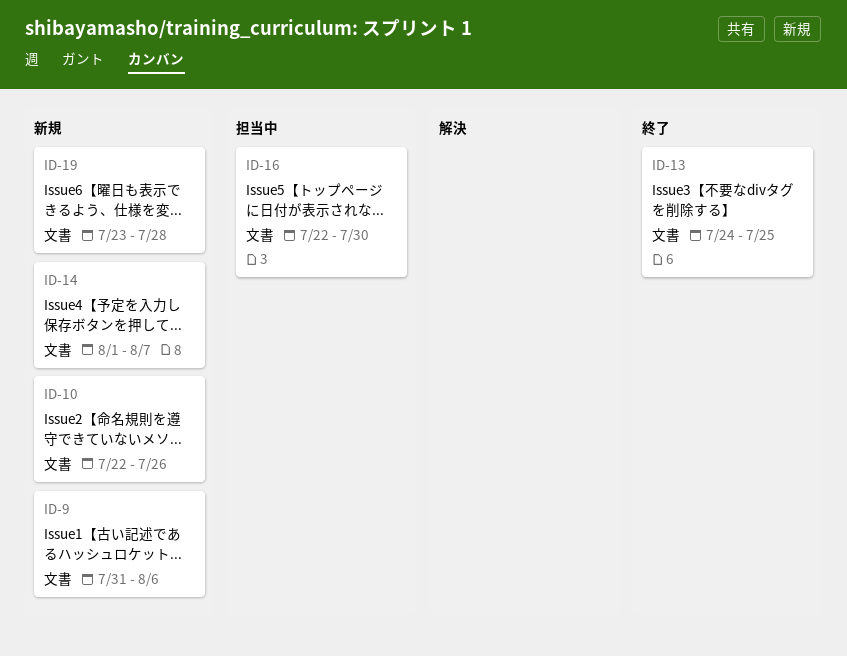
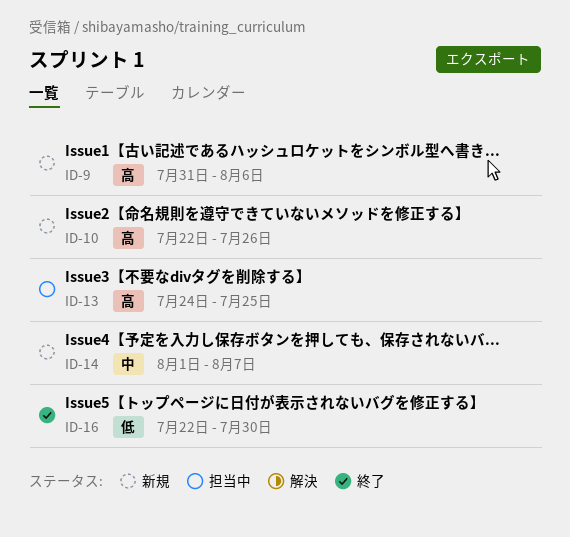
ID-13, status: 終了 -> 担当中
ID-16, status: 担当中 -> 終了
ID-19: present -> none

